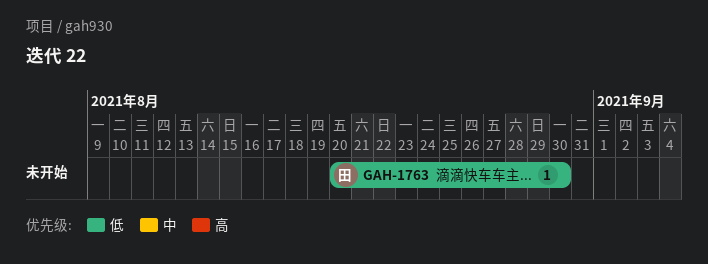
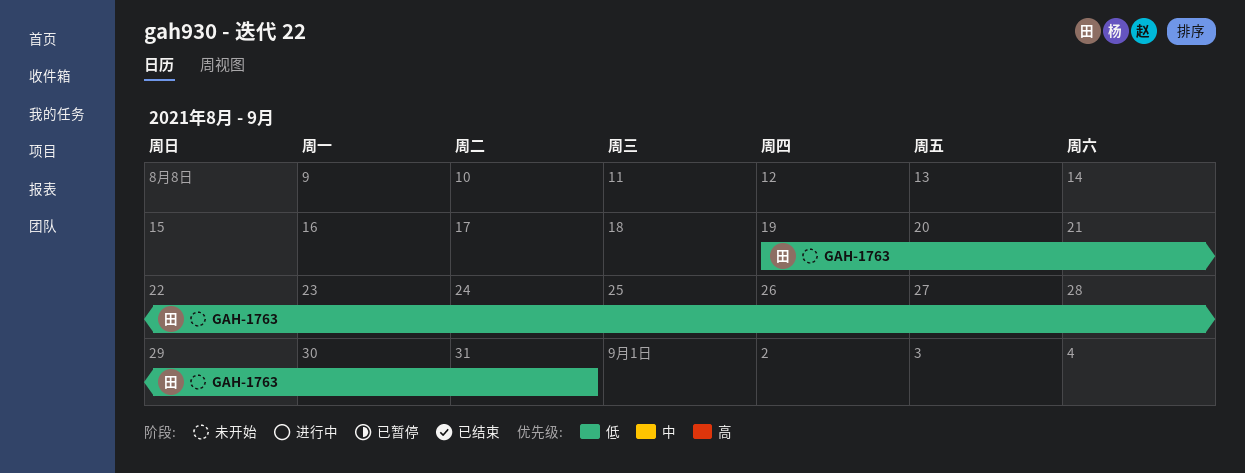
GAH-1763, start: Aug 20 -> Aug 19
GAH-1763, due: Aug 30 -> Aug 31

